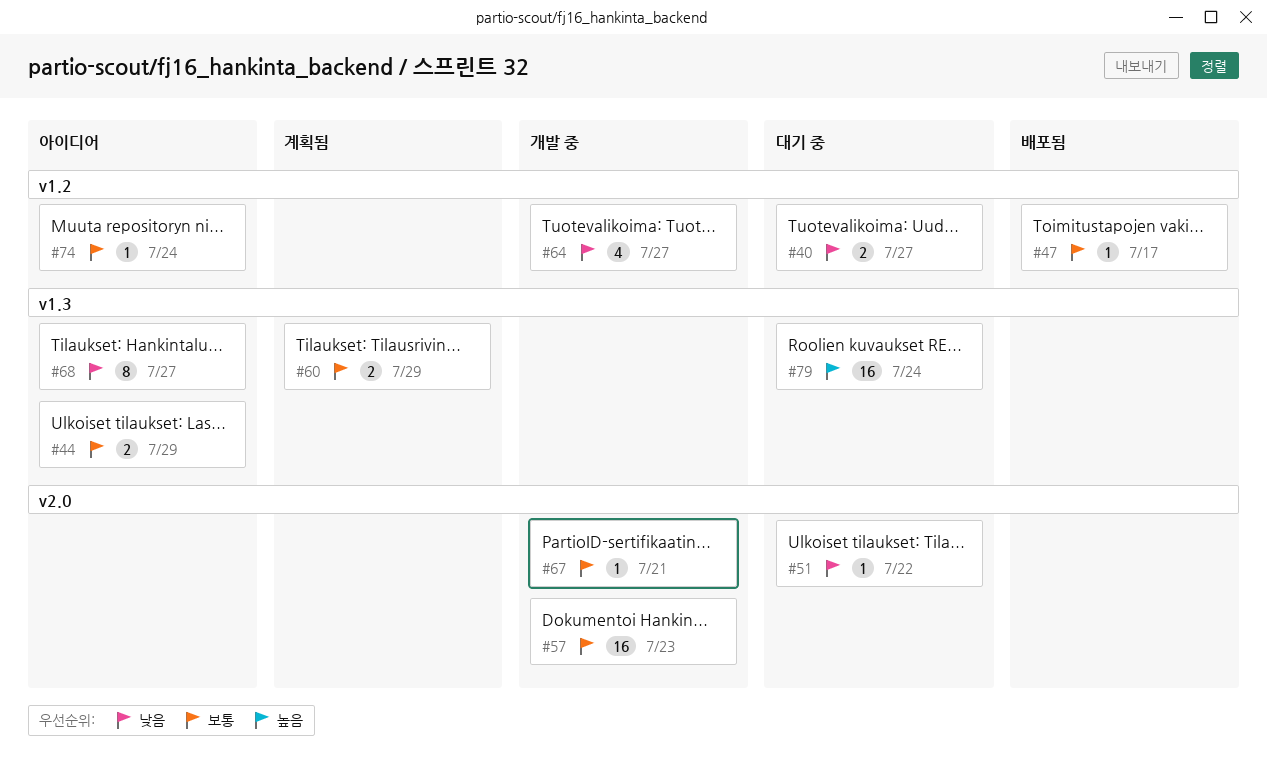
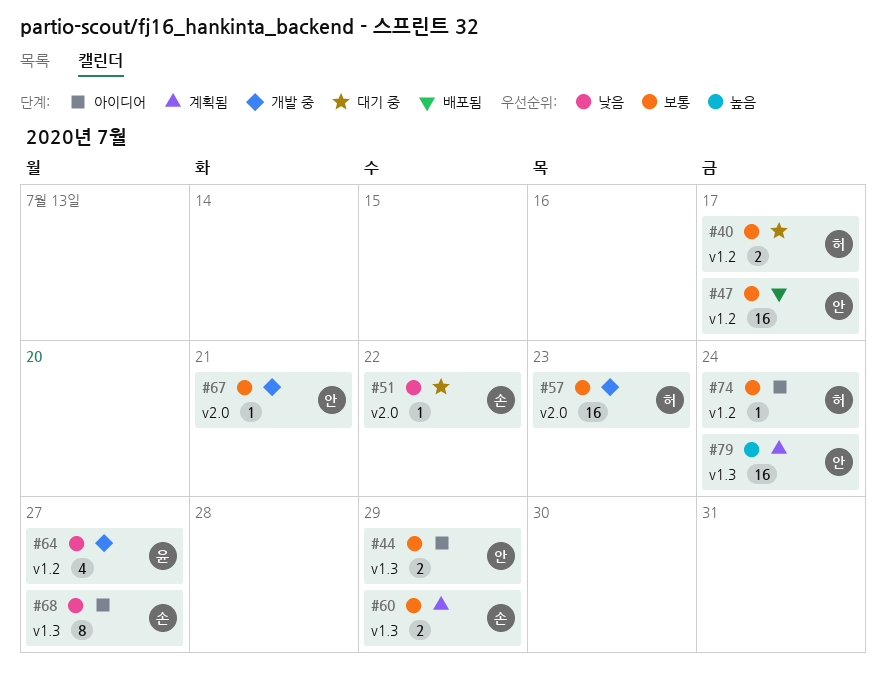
#40, priority: 낮음 -> 보통
#40, due: Jul 27 -> Jul 17
#47, estimate: 1 -> 16
#79, status: 대기 중 -> 계획됨

